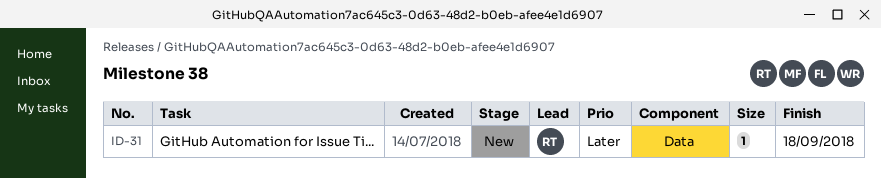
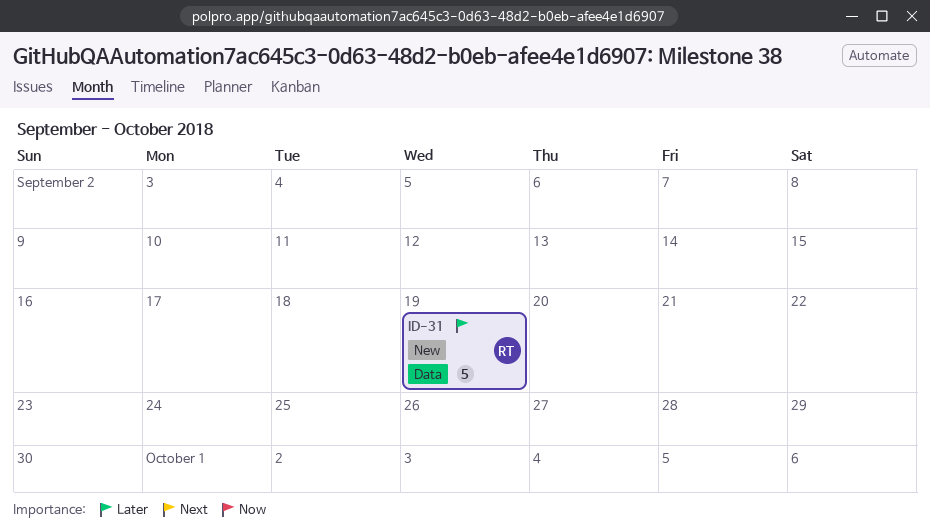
ID-31, estimate: 1 -> 5
ID-31, due: Sep 18 -> Sep 19

